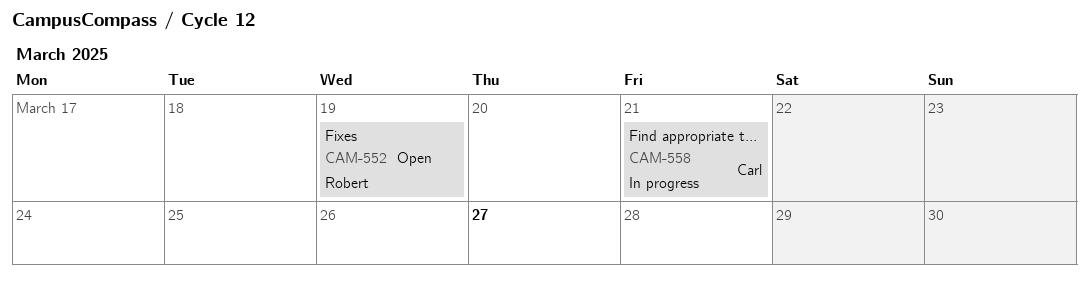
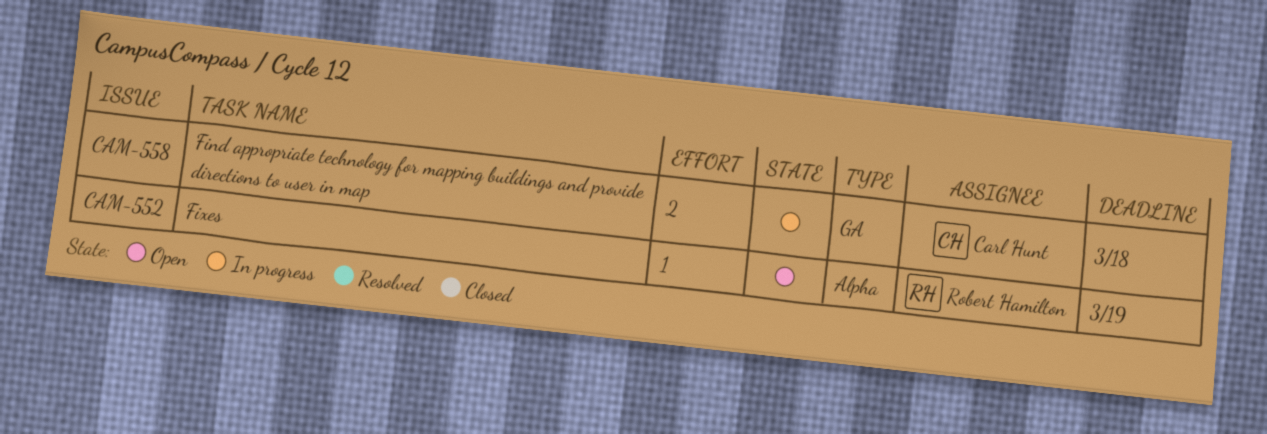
CAM-558, due: Mar 21 -> Mar 18

